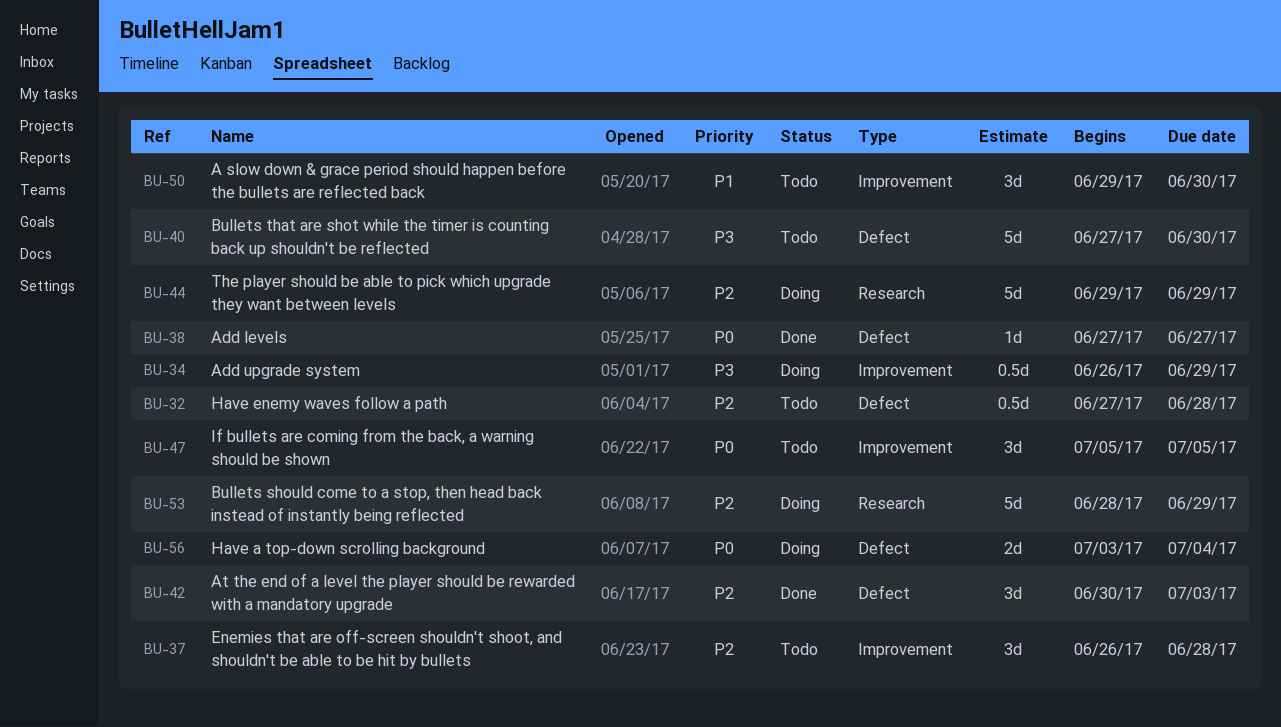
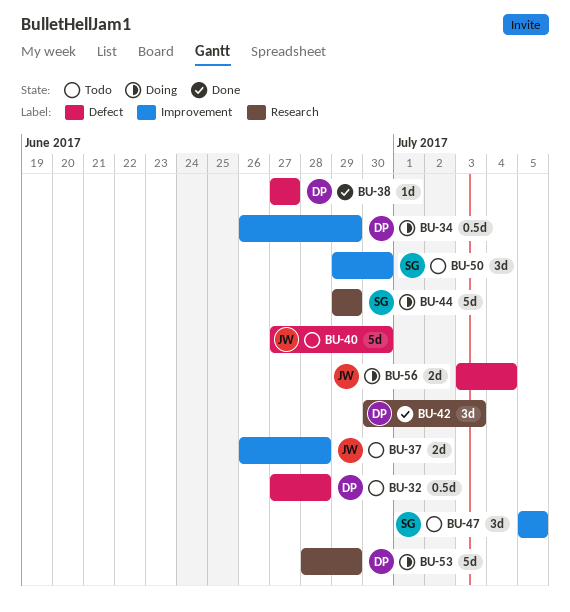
BU-37, estimate: 3d -> 2d
BU-42, label: Defect -> Research

